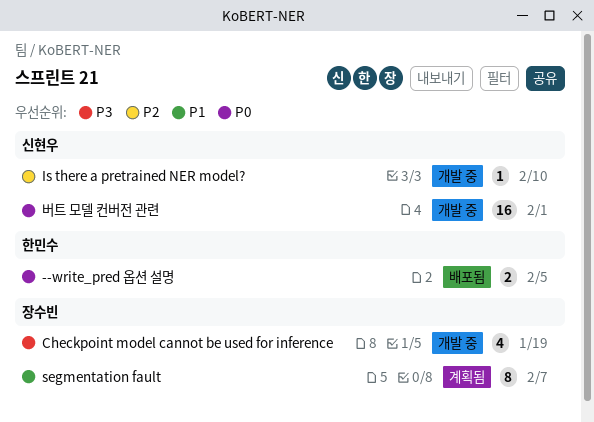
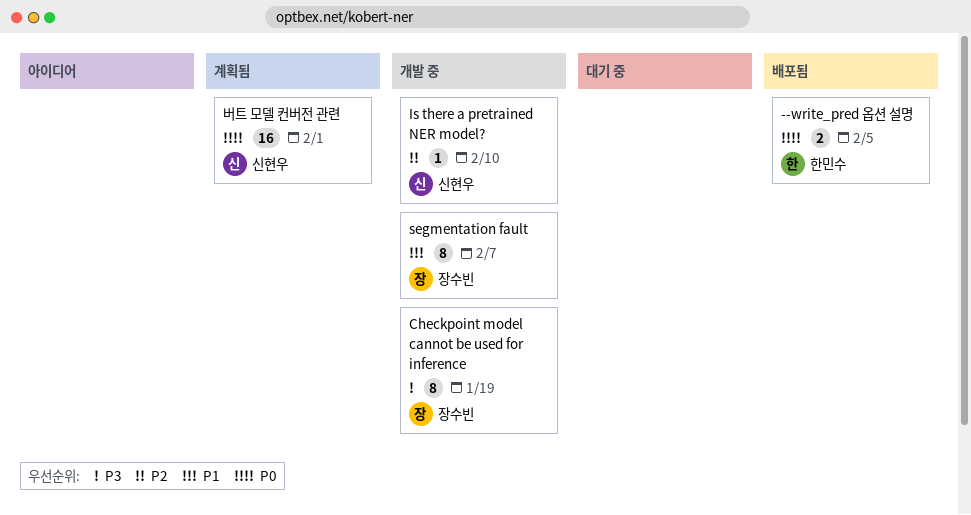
Checkpoint model cannot be used for inference, estimate: 4 -> 8
segmentation fault, status: 계획됨 -> 개발 중
버트 모델 컨버전 관련, status: 개발 중 -> 계획됨

